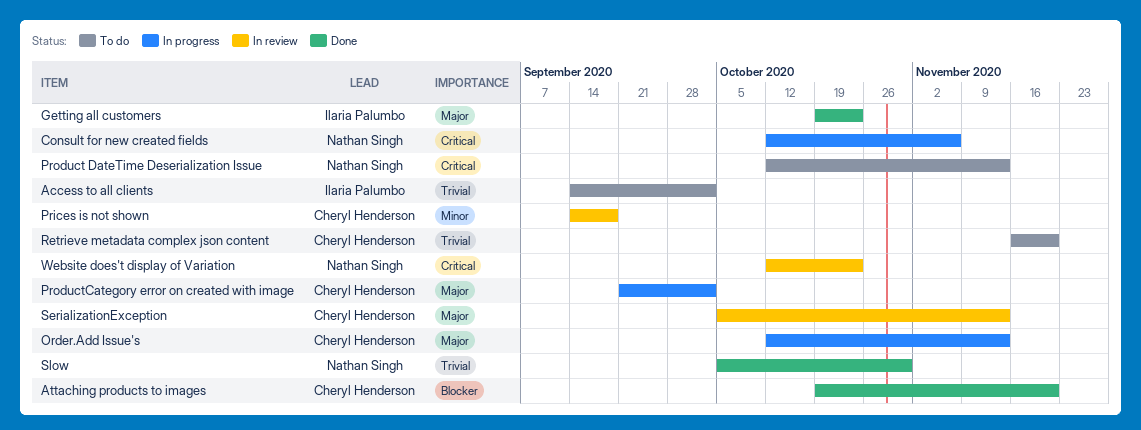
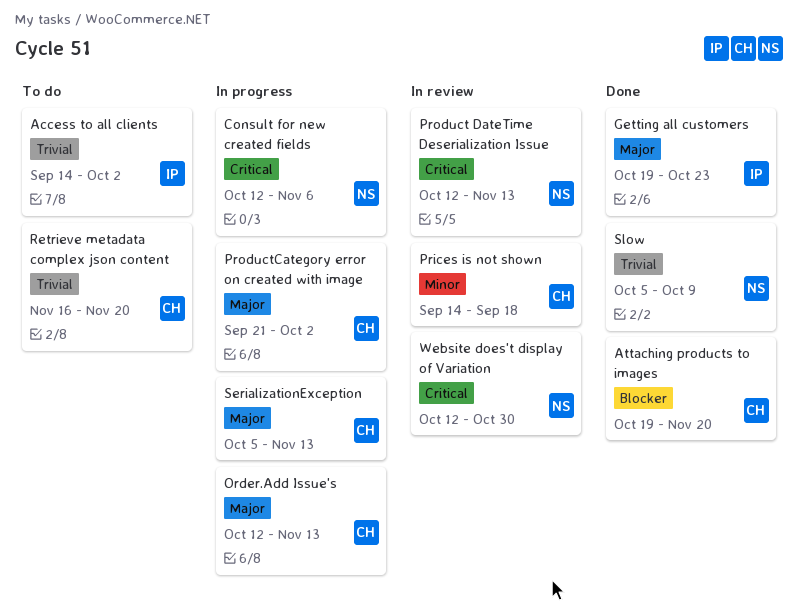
Product DateTime Deserialization Issue, status: To do -> In review
SerializationException, status: In review -> In progress
Slow, due: Oct 30 -> Oct 9
Website does't display of Variation, due: Oct 23 -> Oct 30

